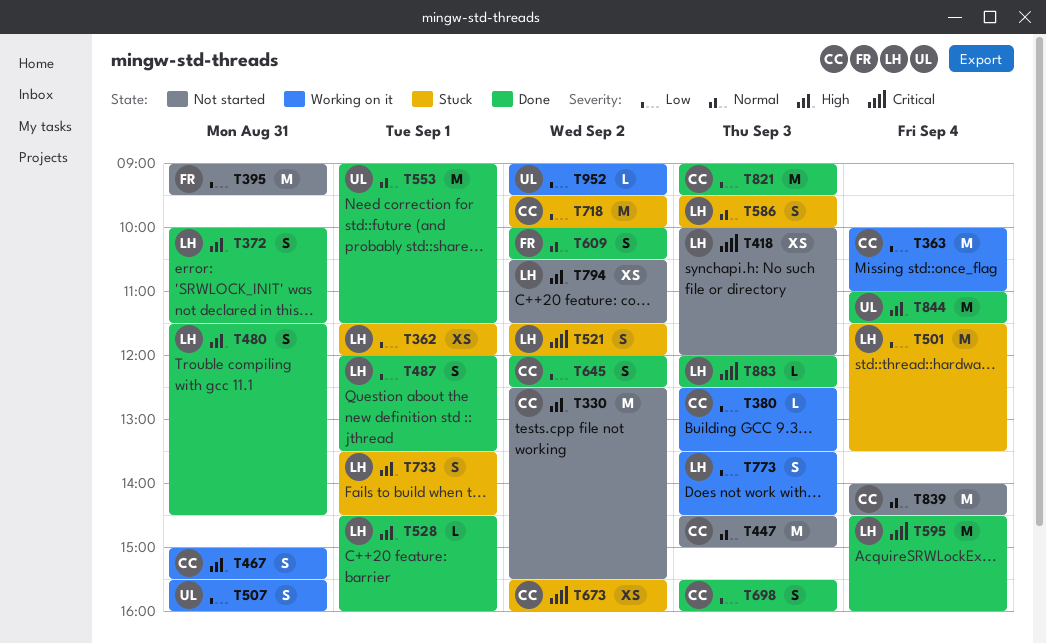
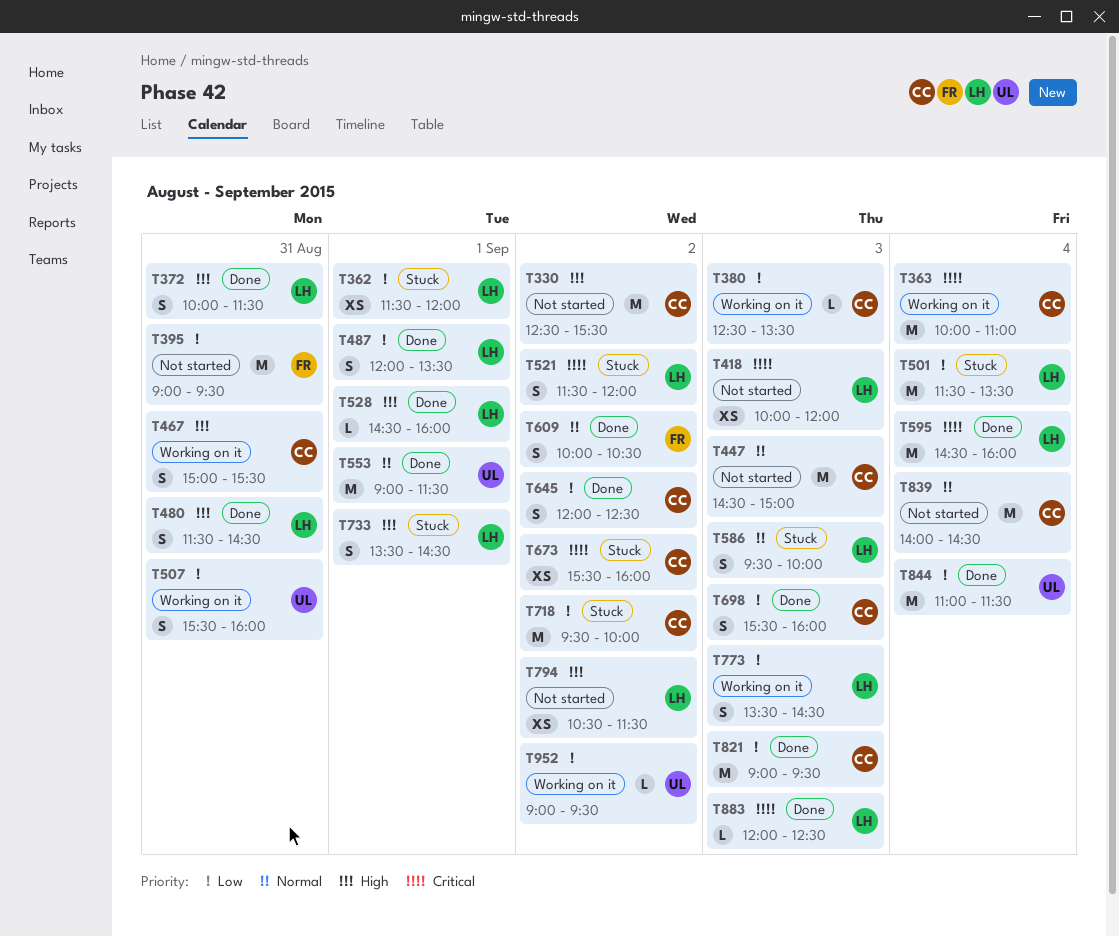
T363, priority: Low -> Critical
T844, priority: High -> Low

